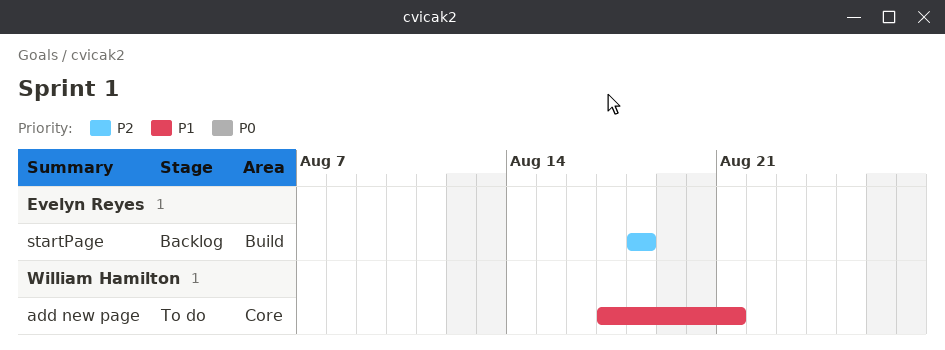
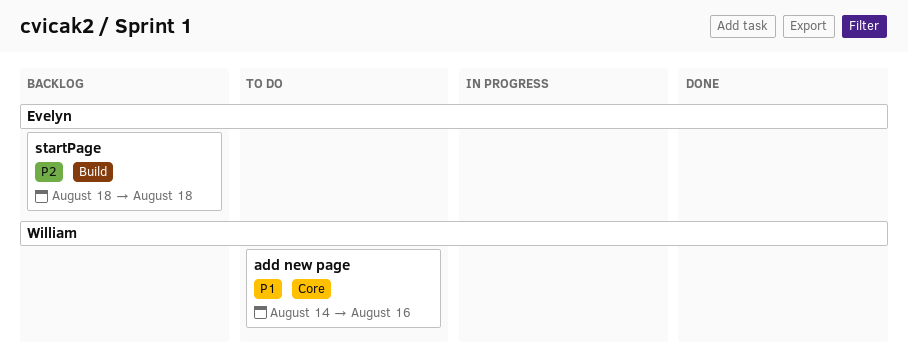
add new page, start: Aug 17 -> Aug 14
add new page, due: Aug 21 -> Aug 16

